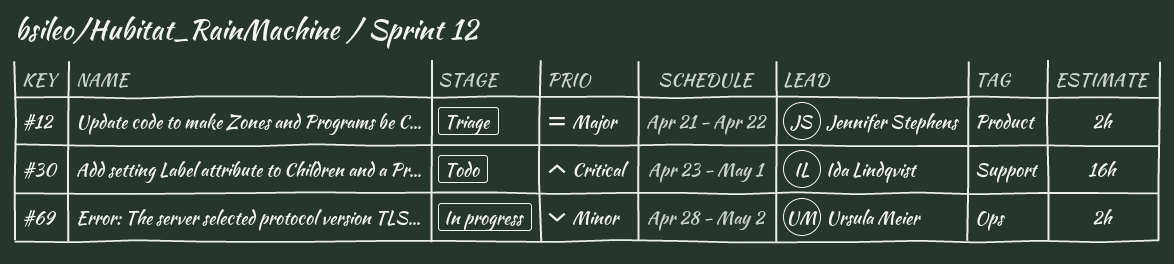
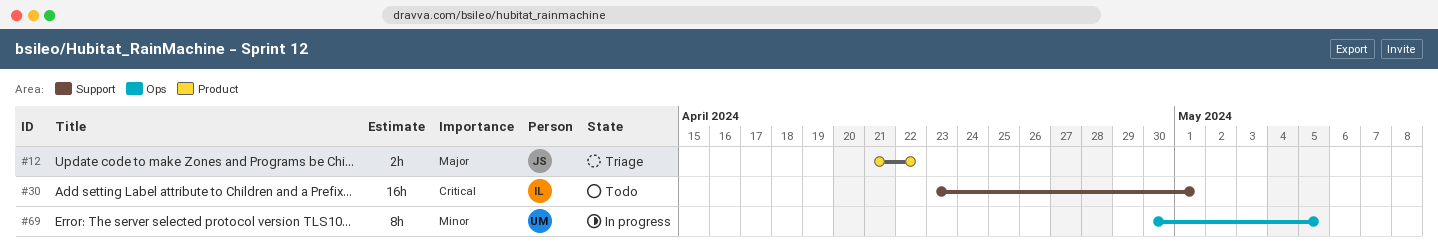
#69, estimate: 2h -> 8h
#69, start: Apr 28 -> Apr 30
#69, due: May 2 -> May 5

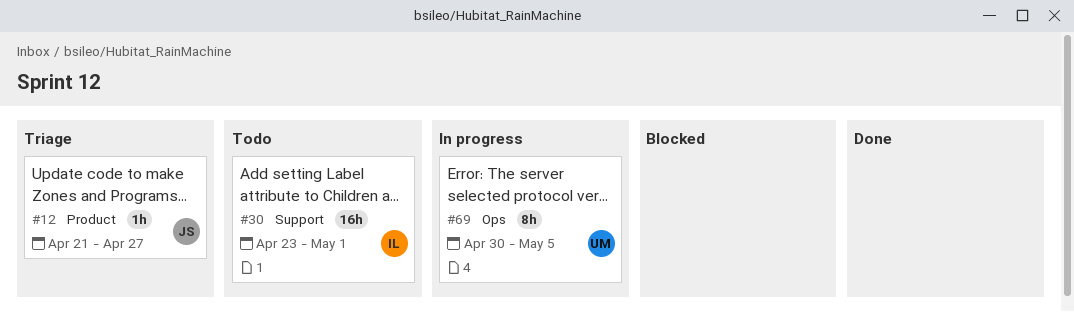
#12, estimate: 2h -> 1h
#12, due: Apr 22 -> Apr 27

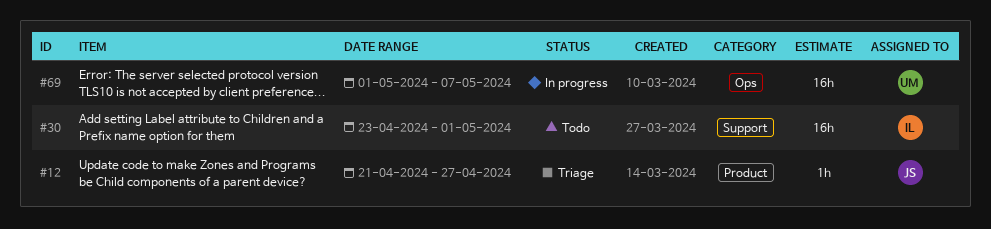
#69, estimate: 8h -> 16h
#69, start: Apr 30 -> May 1
#69, due: May 5 -> May 7

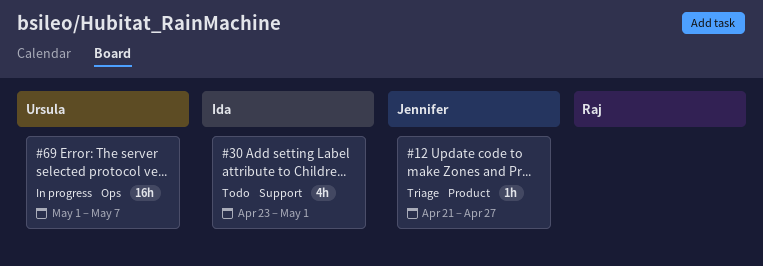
#30, estimate: 16h -> 4h

